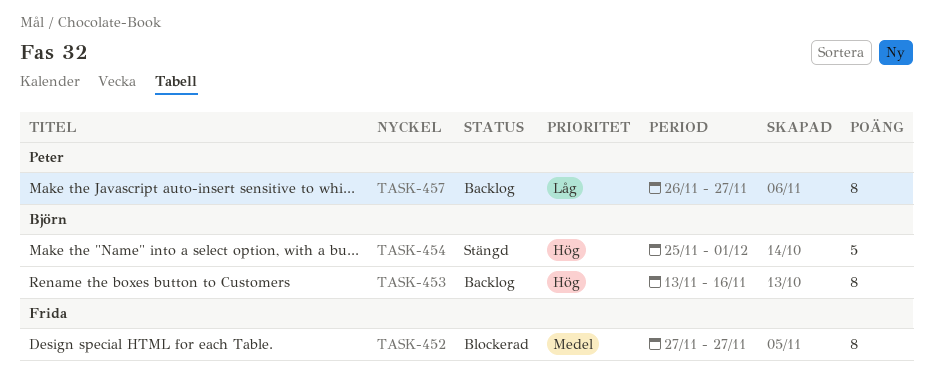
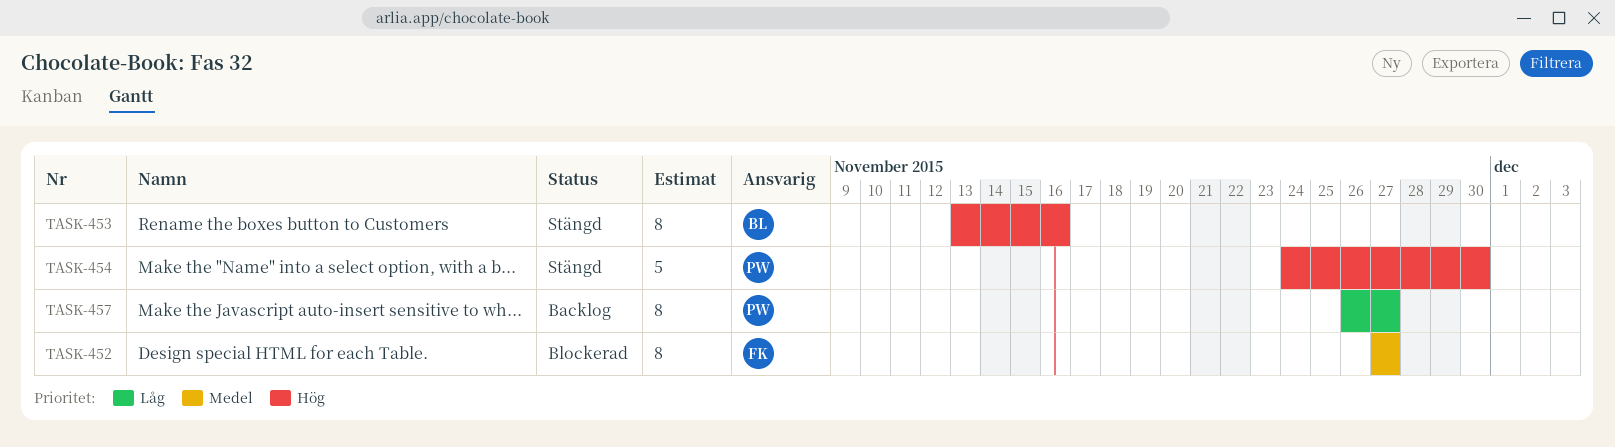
TASK-453, status: Backlog -> Stängd
TASK-454, owner: Björn -> Peter
TASK-454, start: Nov 25 -> Nov 24
TASK-454, due: Dec 1 -> Nov 30

